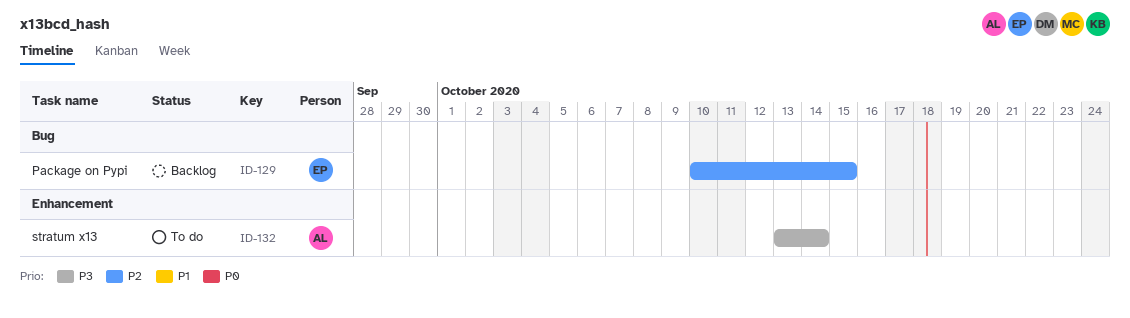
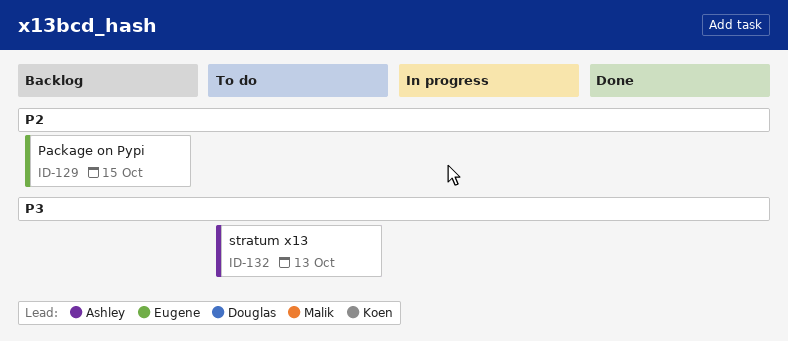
ID-132, due: Oct 14 -> Oct 13

